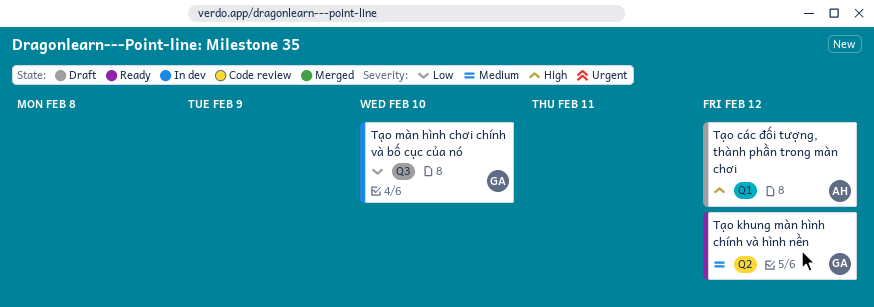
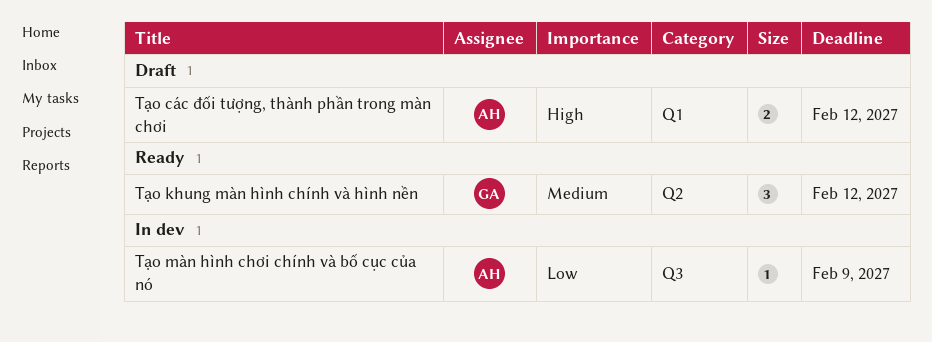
Tạo màn hình chơi chính và bố cục của nó, owner: GA -> AH
Tạo màn hình chơi chính và bố cục của nó, due: Feb 10 -> Feb 9

